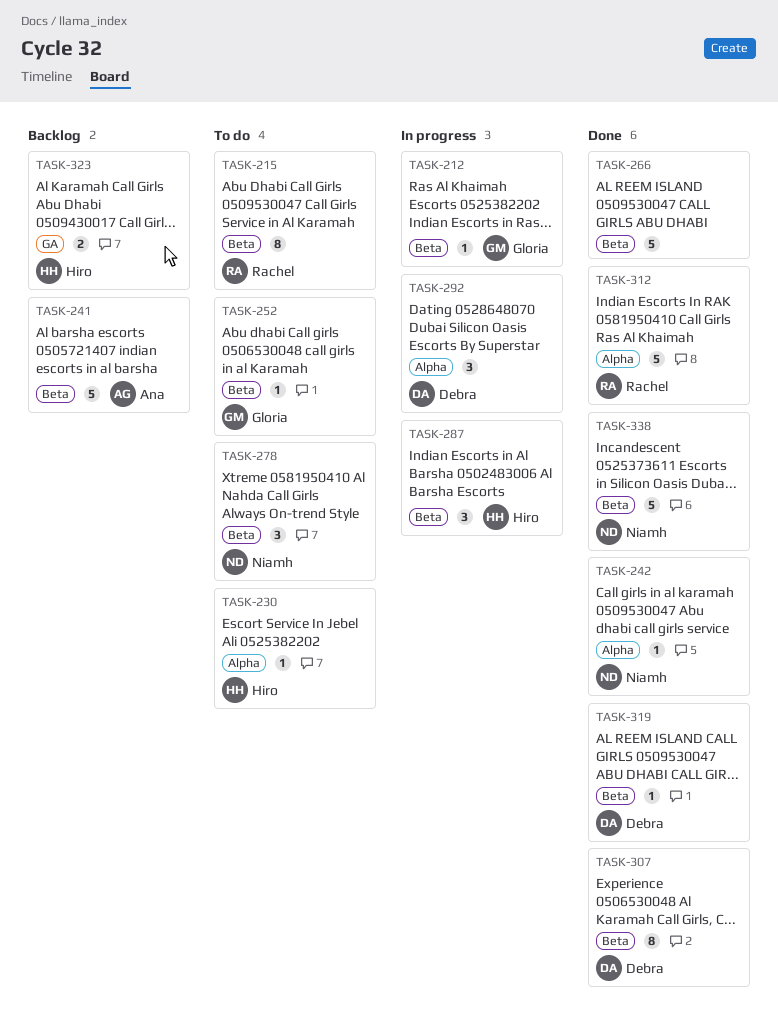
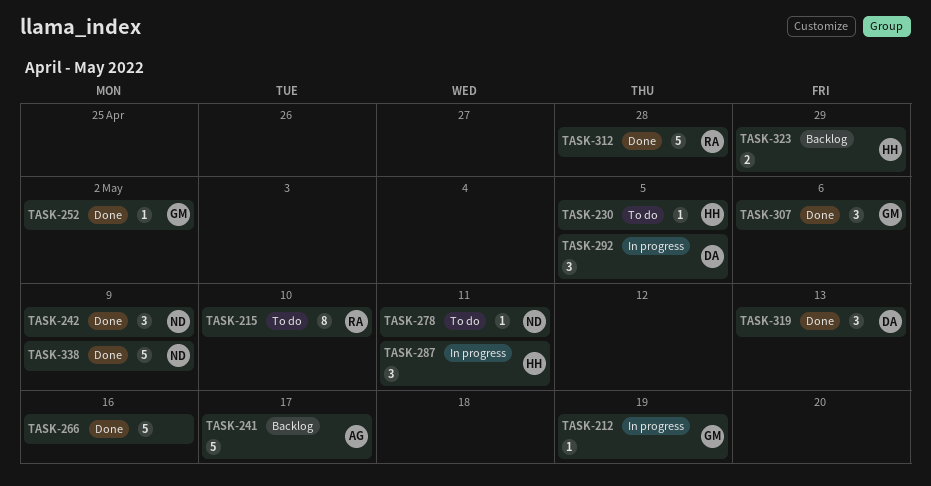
TASK-242, estimate: 1 -> 3
TASK-252, status: To do -> Done
TASK-278, estimate: 3 -> 1
TASK-307, owner: Debra -> Gloria
TASK-307, estimate: 8 -> 3
TASK-319, estimate: 1 -> 3

